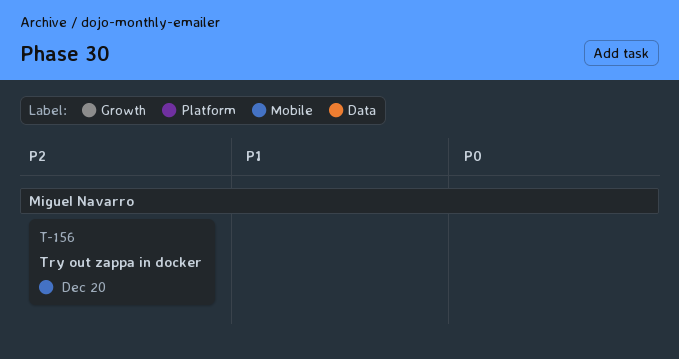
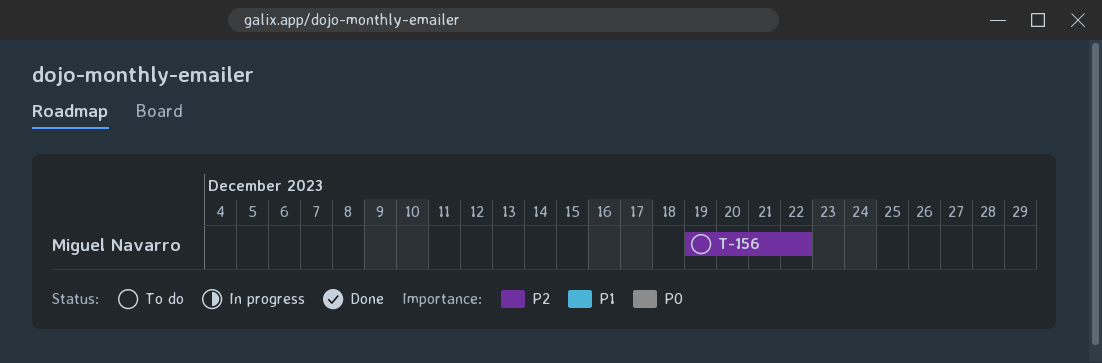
T-156, due: Dec 20 -> Dec 22

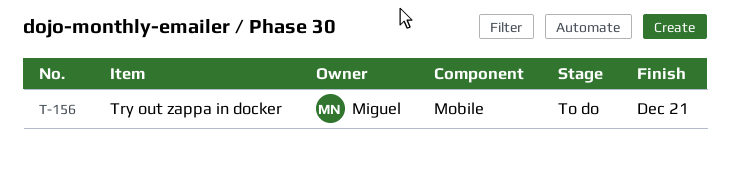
T-156, due: Dec 22 -> Dec 21

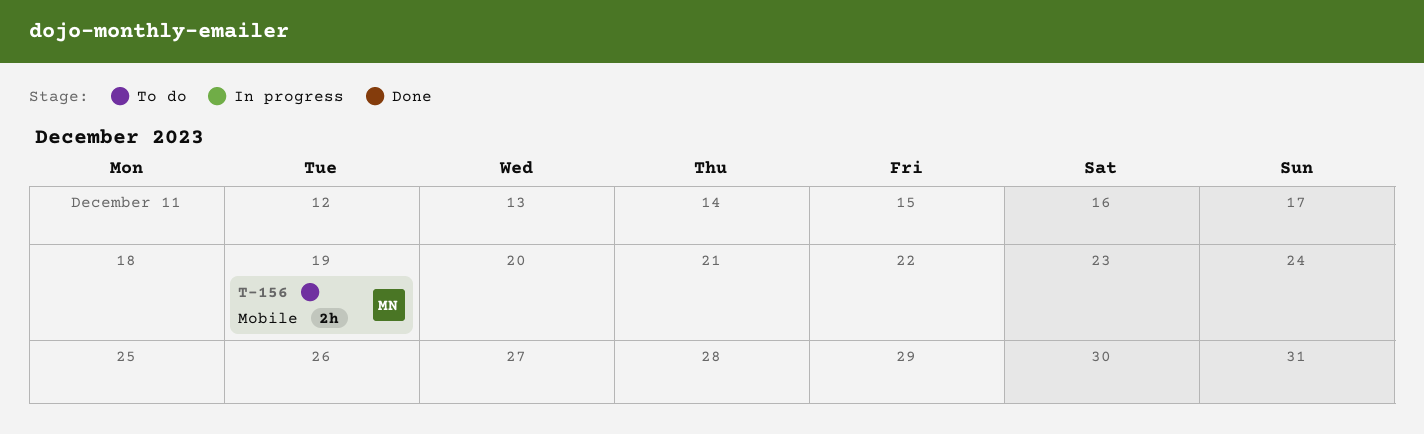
T-156, due: Dec 21 -> Dec 19

